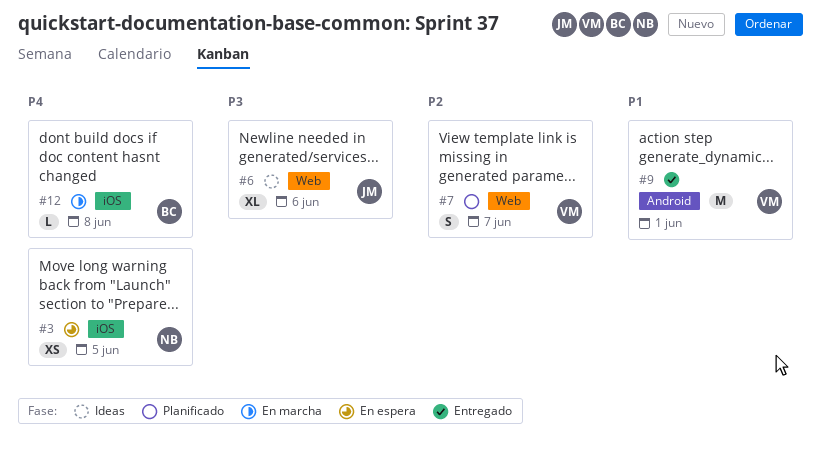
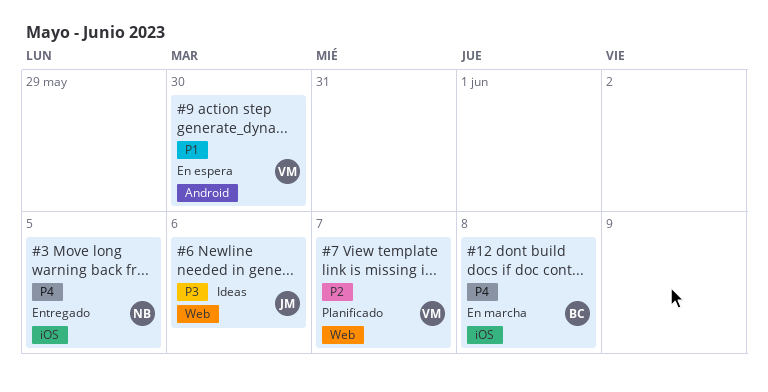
#3, status: En espera -> Entregado
#9, status: Entregado -> En espera
#9, due: Jun 1 -> May 30

